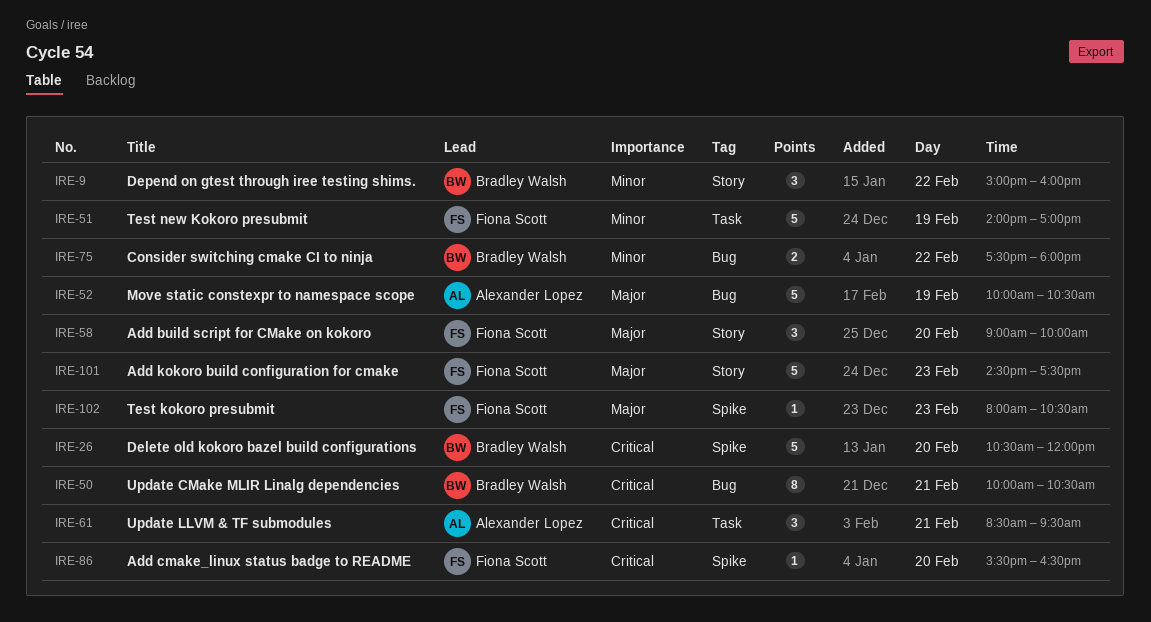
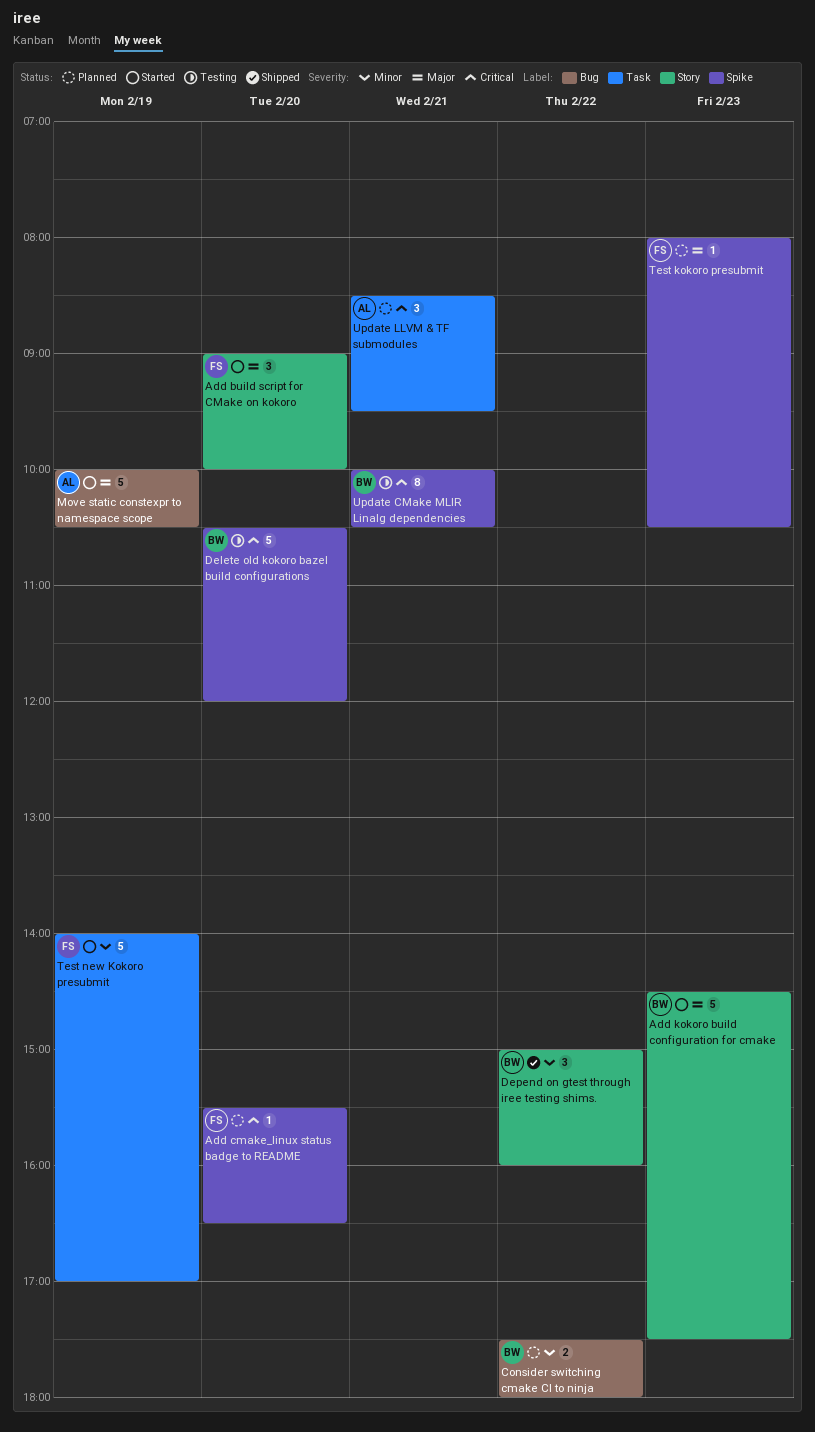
Add kokoro build configuration for cmake, owner: Fiona Scott -> Bradley Walsh
Update CMake MLIR Linalg dependencies, label: Bug -> Spike

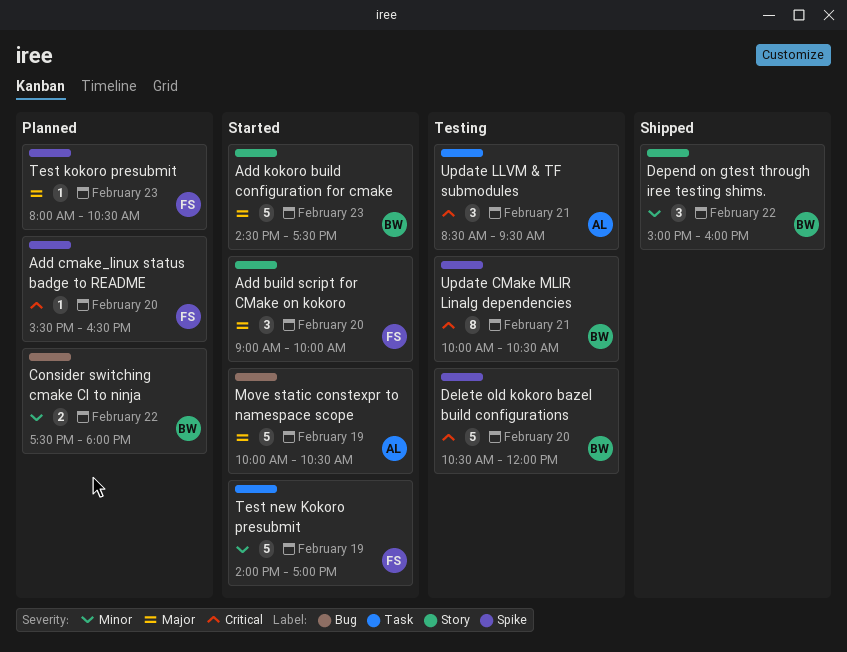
Update LLVM & TF submodules, status: Planned -> Testing

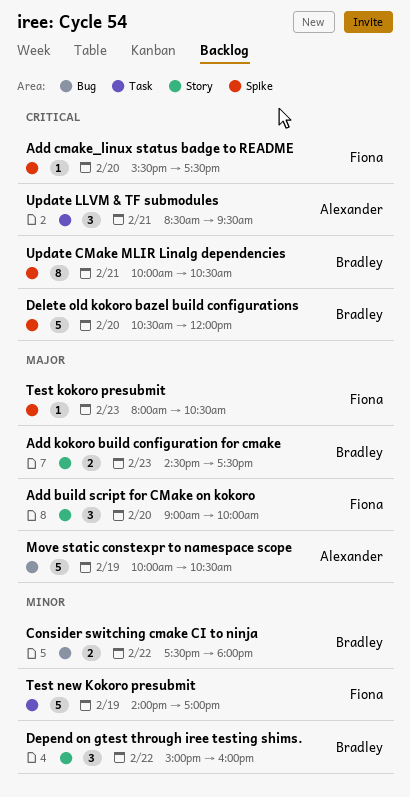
Add cmake_linux status badge to README, ends: 16:30 -> 17:30
Add kokoro build configuration for cmake, estimate: 5 -> 2

